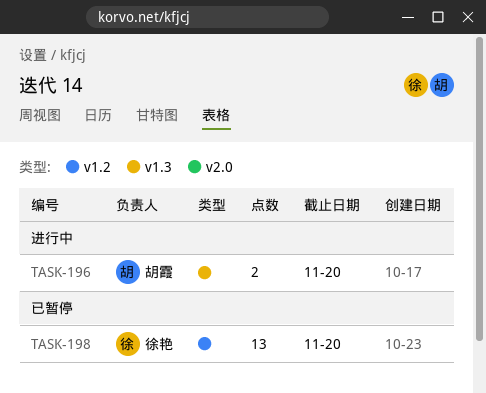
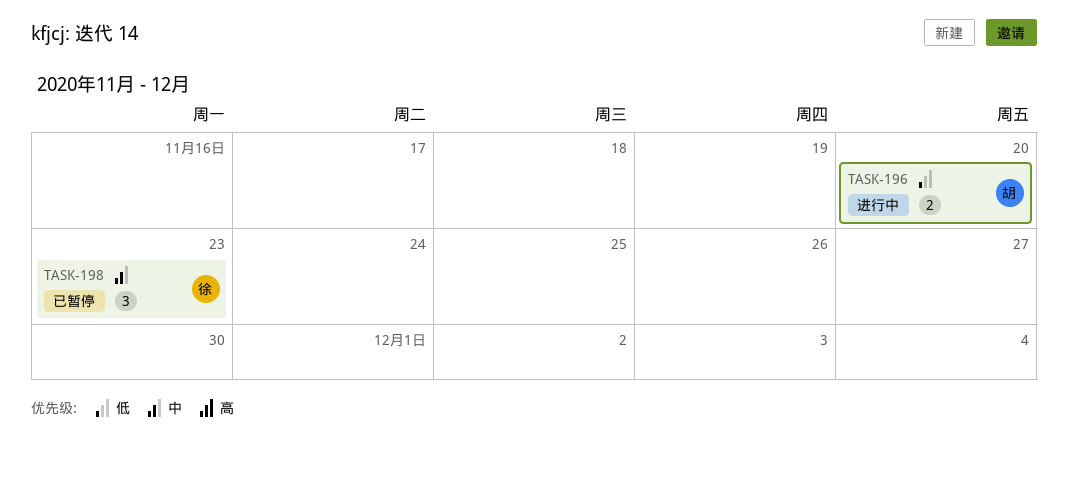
TASK-198, estimate: 13 -> 3
TASK-198, due: Nov 20 -> Nov 23

